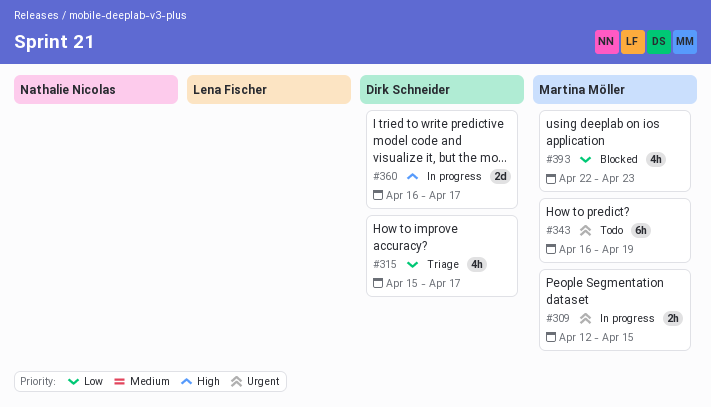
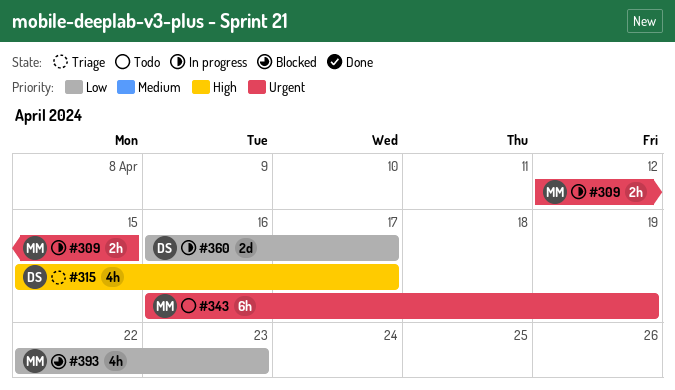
#315, priority: Low -> High
#360, priority: High -> Low

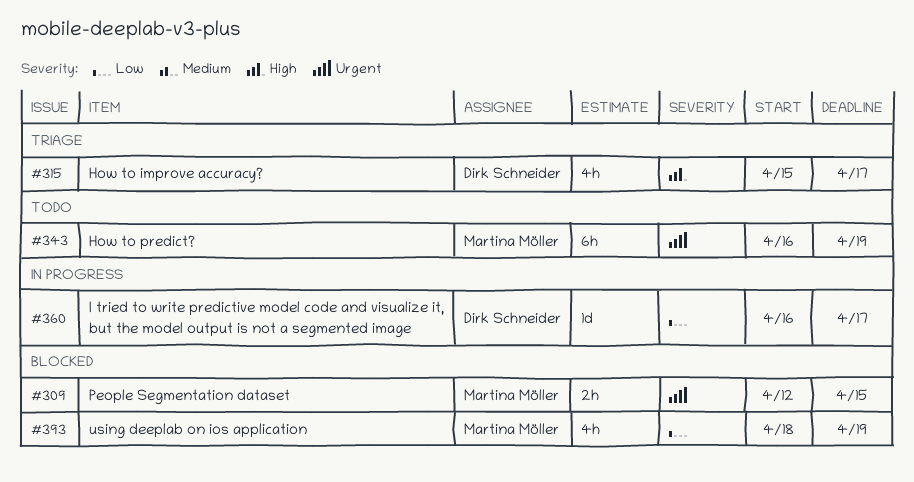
#309, status: In progress -> Blocked
#360, estimate: 2d -> 1d
#393, start: Apr 22 -> Apr 18
#393, due: Apr 23 -> Apr 19

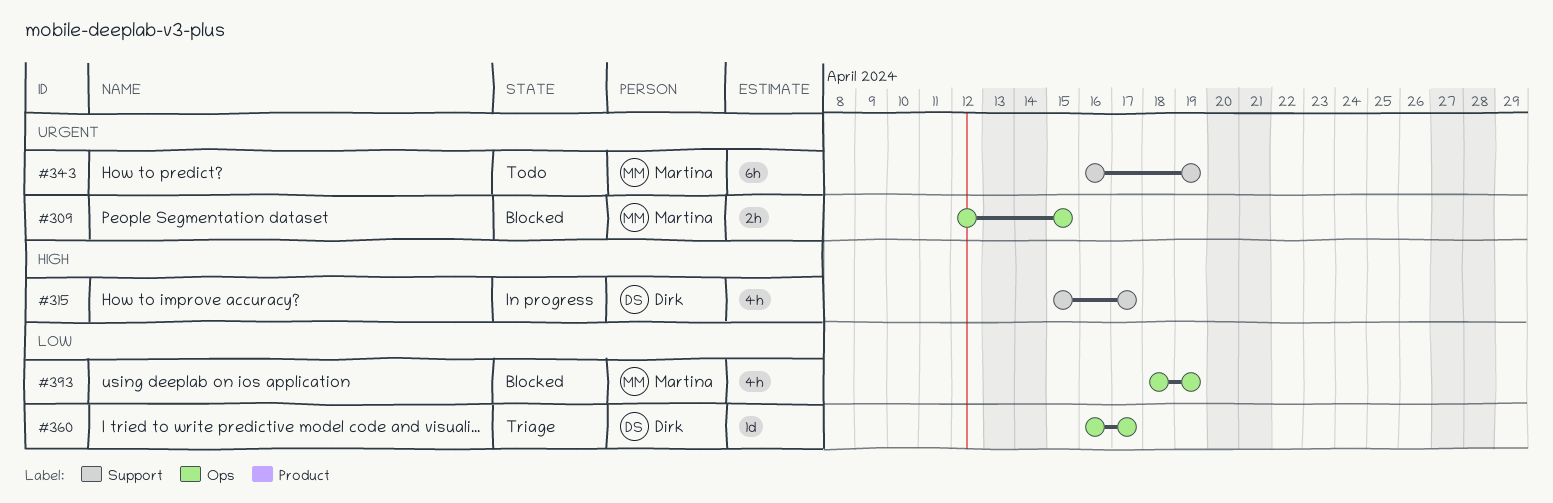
#315, status: Triage -> In progress
#360, status: In progress -> Triage

